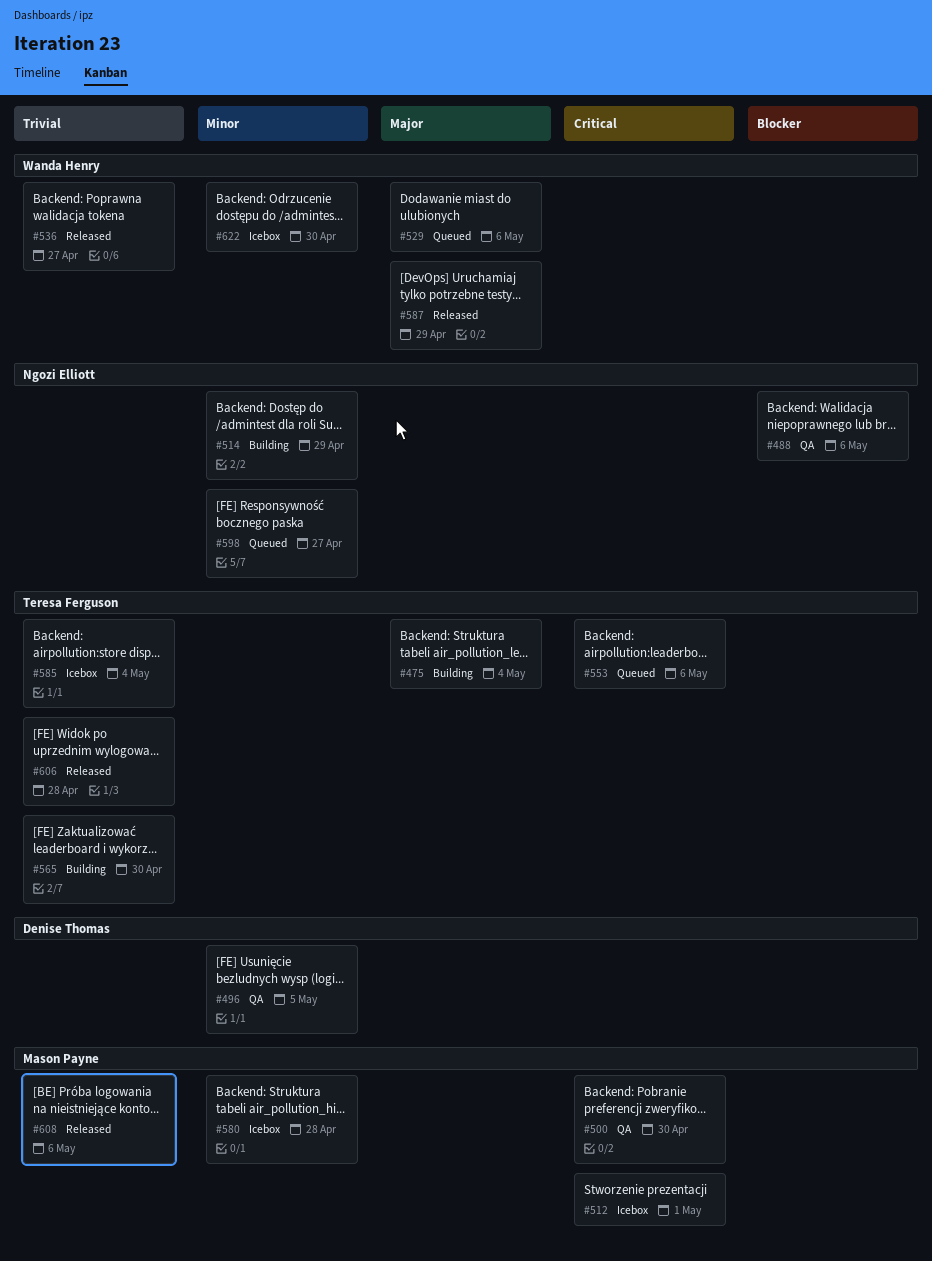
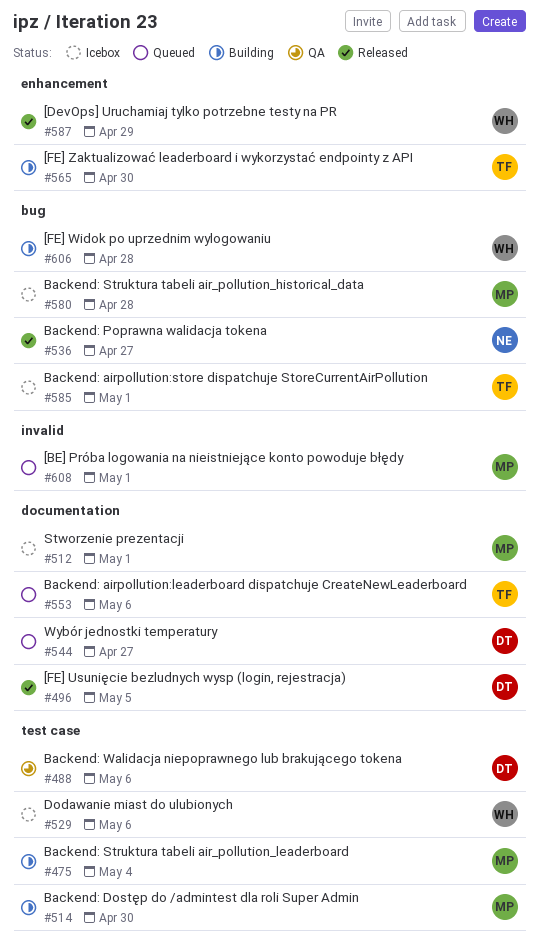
#475, owner: Teresa Ferguson -> Mason Payne
#488, owner: Ngozi Elliott -> Denise Thomas
#496, status: QA -> Released
#500: present -> none
#514, owner: Ngozi Elliott -> Mason Payne
#514, due: Apr 29 -> Apr 30
#529, status: Queued -> Icebox
#536, owner: Wanda Henry -> Ngozi Elliott
#544: none -> present
#585, due: May 4 -> May 1
#598: present -> none
#606, status: Released -> Building
#606, owner: Teresa Ferguson -> Wanda Henry
#608, status: Released -> Queued
#608, due: May 6 -> May 1
#622: present -> none

